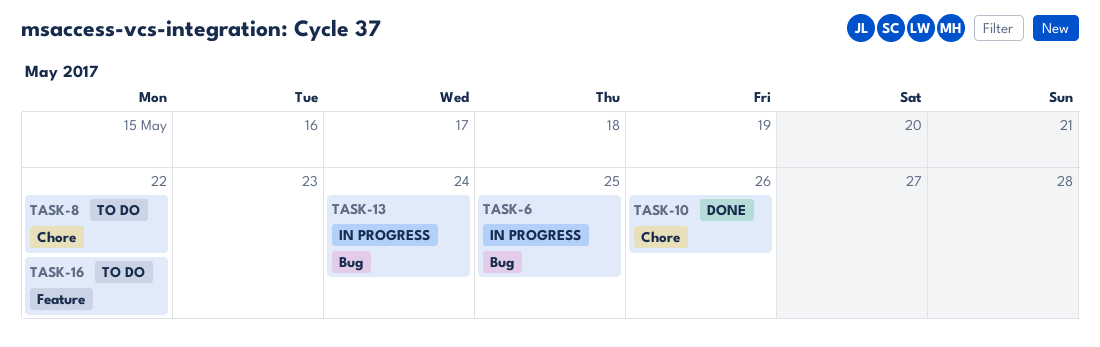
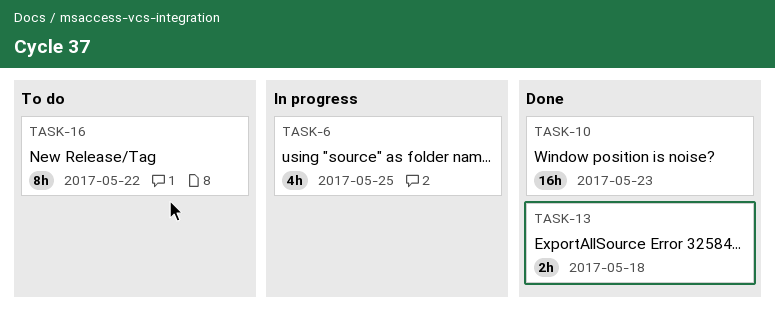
TASK-8: present -> none
TASK-10, due: May 26 -> May 23
TASK-13, status: In progress -> Done
TASK-13, due: May 24 -> May 18

